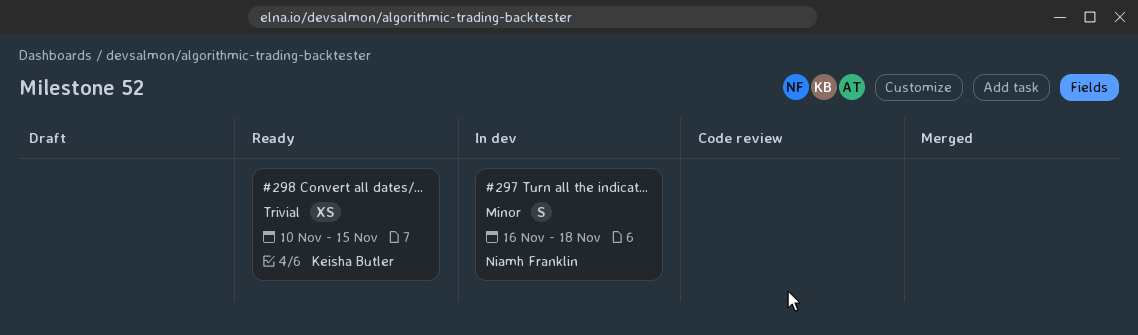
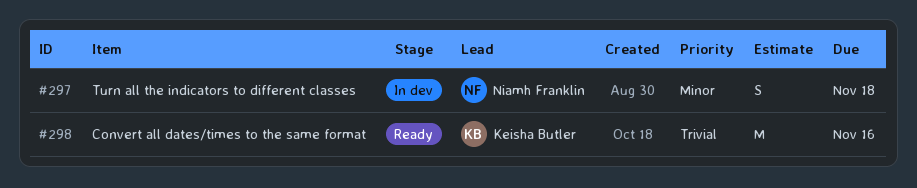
#298, estimate: XS -> M
#298, due: Nov 15 -> Nov 16

